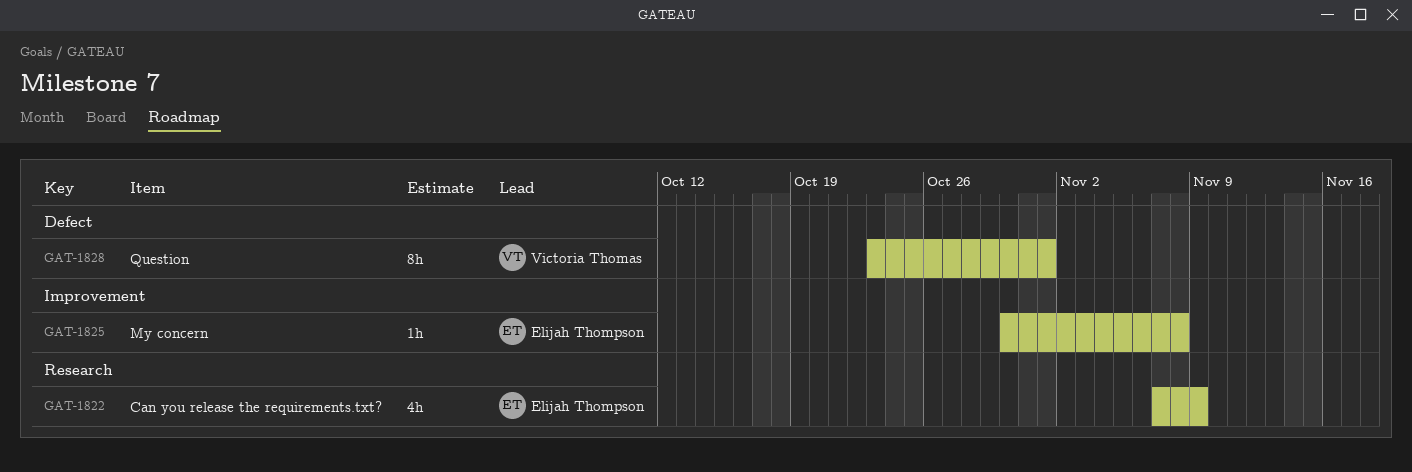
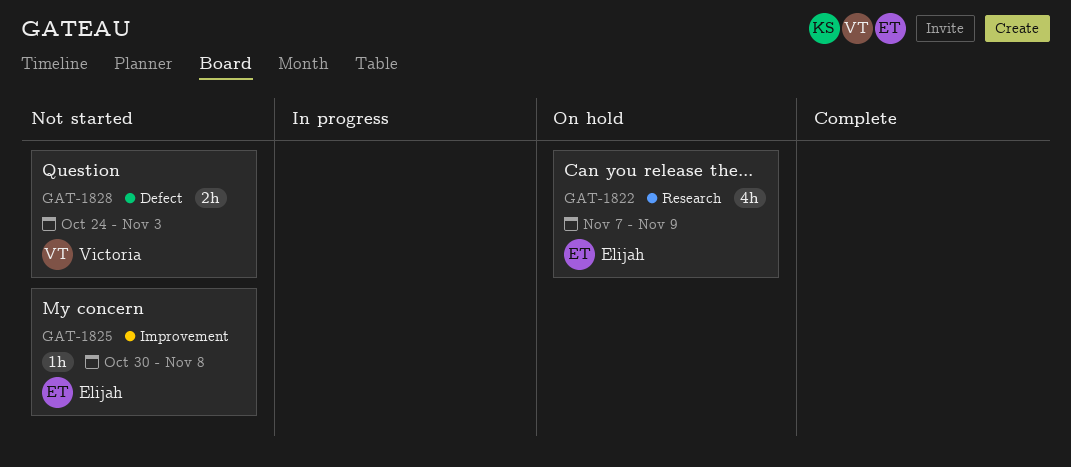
GAT-1828, estimate: 8h -> 2h
GAT-1828, start: Oct 23 -> Oct 24
GAT-1828, due: Nov 1 -> Nov 3

